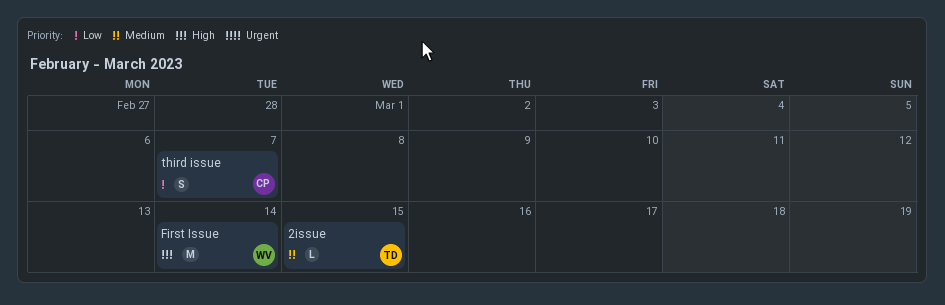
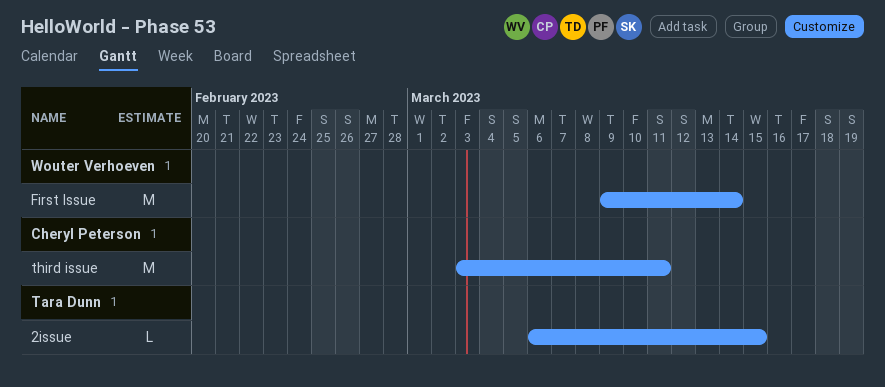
third issue, estimate: S -> M
third issue, due: Mar 7 -> Mar 11

